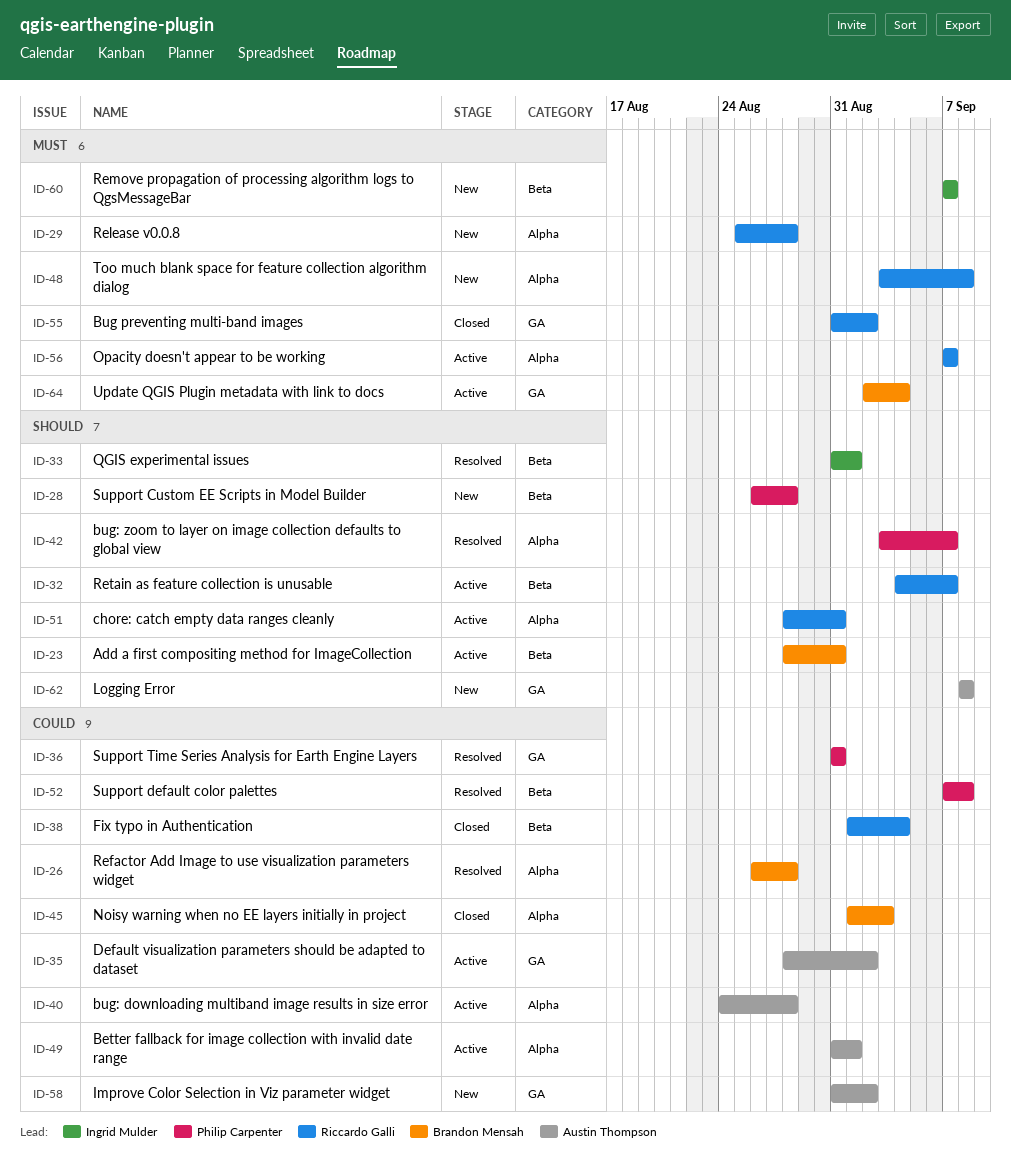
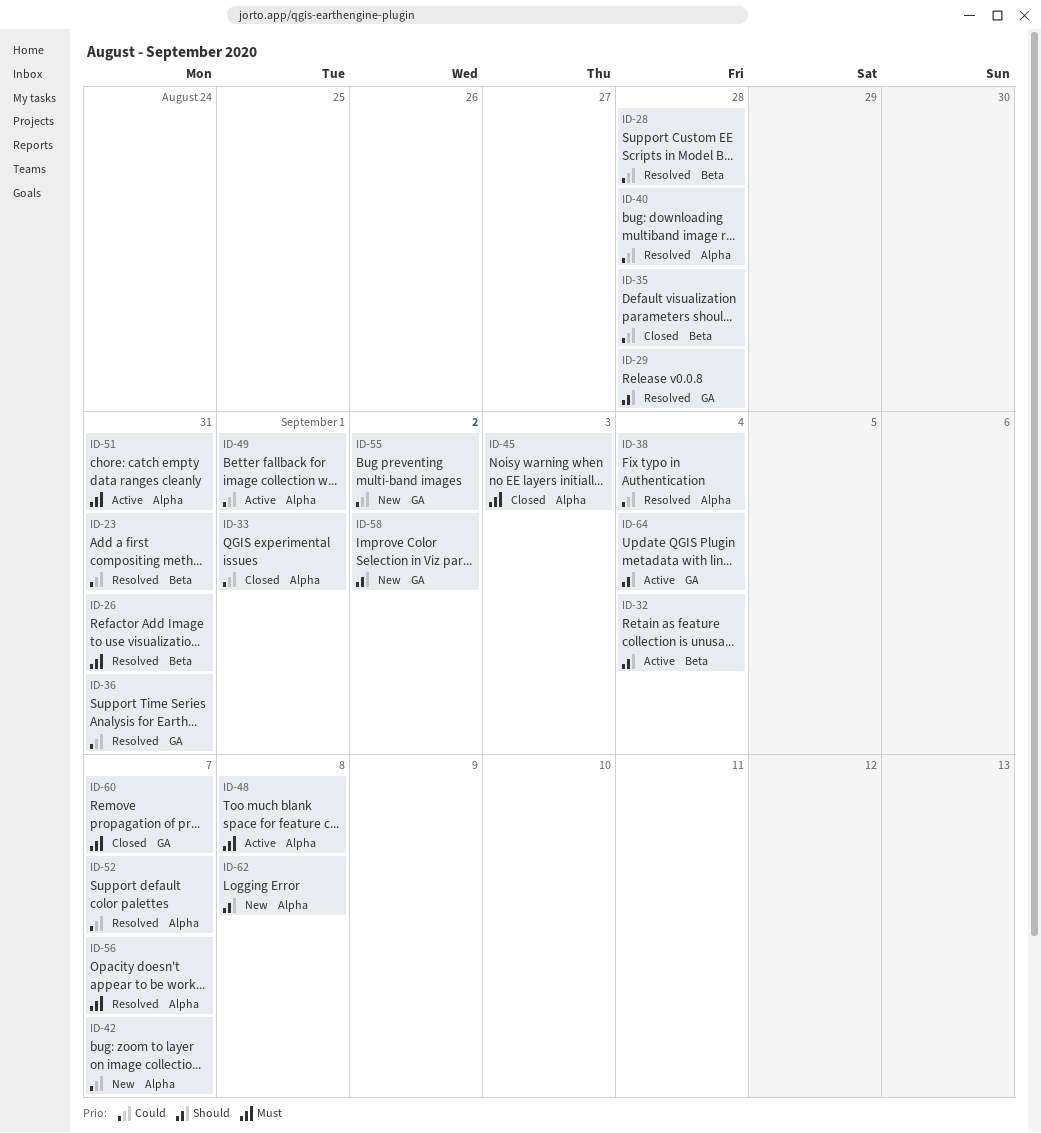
ID-23, status: Active -> Resolved
ID-23, priority: Should -> Could
ID-26, priority: Could -> Must
ID-26, label: Alpha -> Beta
ID-26, due: Aug 28 -> Aug 31
ID-28, status: New -> Resolved
ID-28, priority: Should -> Could
ID-29, status: New -> Resolved
ID-29, priority: Must -> Should
ID-29, label: Alpha -> GA
ID-32, due: Sep 7 -> Sep 4
ID-33, status: Resolved -> Closed
ID-33, priority: Should -> Could
ID-33, label: Beta -> Alpha
ID-35, status: Active -> Closed
ID-35, label: GA -> Beta
ID-35, due: Sep 2 -> Aug 28
ID-38, status: Closed -> Resolved
ID-38, label: Beta -> Alpha
ID-40, status: Active -> Resolved
ID-42, status: Resolved -> New
ID-42, priority: Should -> Could
ID-45, priority: Could -> Must
ID-48, status: New -> Active
ID-51, priority: Should -> Must
ID-52, label: Beta -> Alpha
ID-52, due: Sep 8 -> Sep 7
ID-55, status: Closed -> New
ID-55, priority: Must -> Could
ID-56, status: Active -> Resolved
ID-58, priority: Could -> Should
ID-60, status: New -> Closed
ID-60, label: Beta -> GA
ID-62, label: GA -> Alpha
ID-64, priority: Must -> Should

